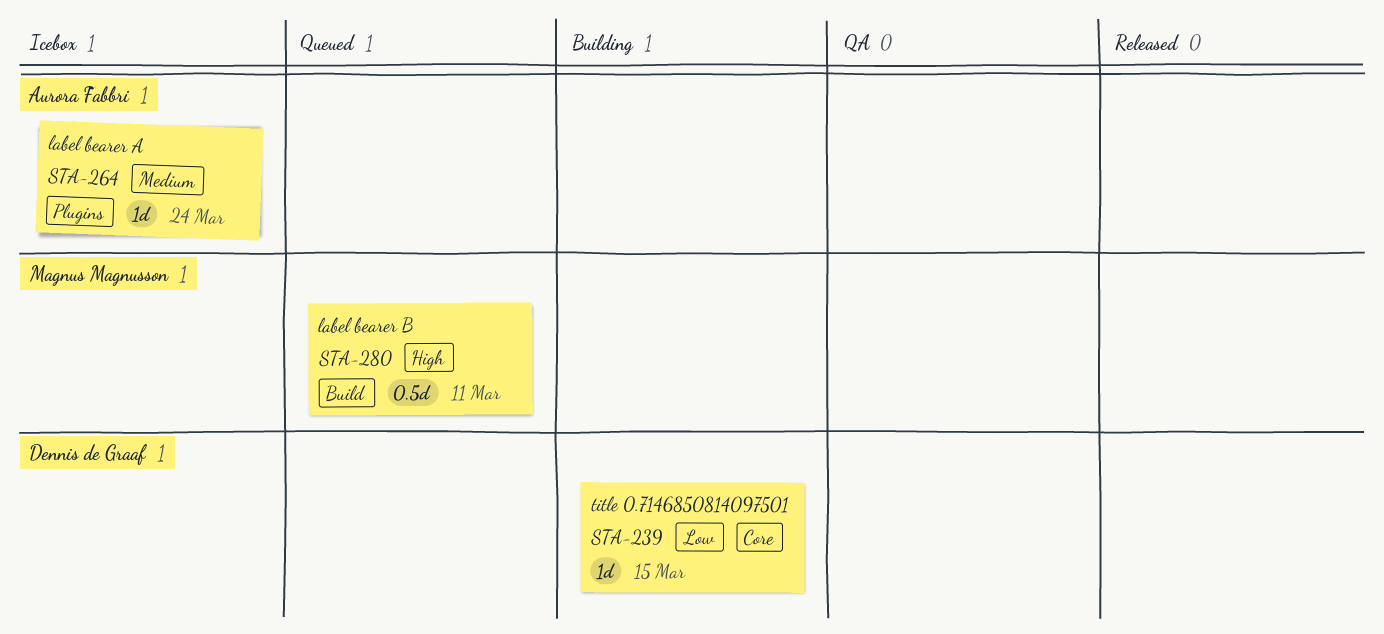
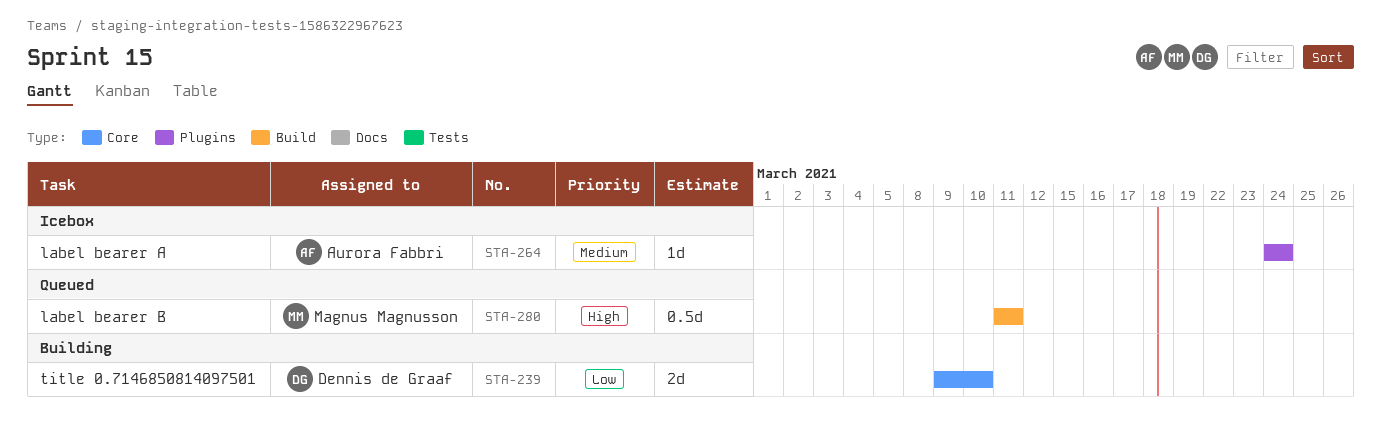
STA-239, estimate: 1d -> 2d
STA-239, due: Mar 15 -> Mar 10

